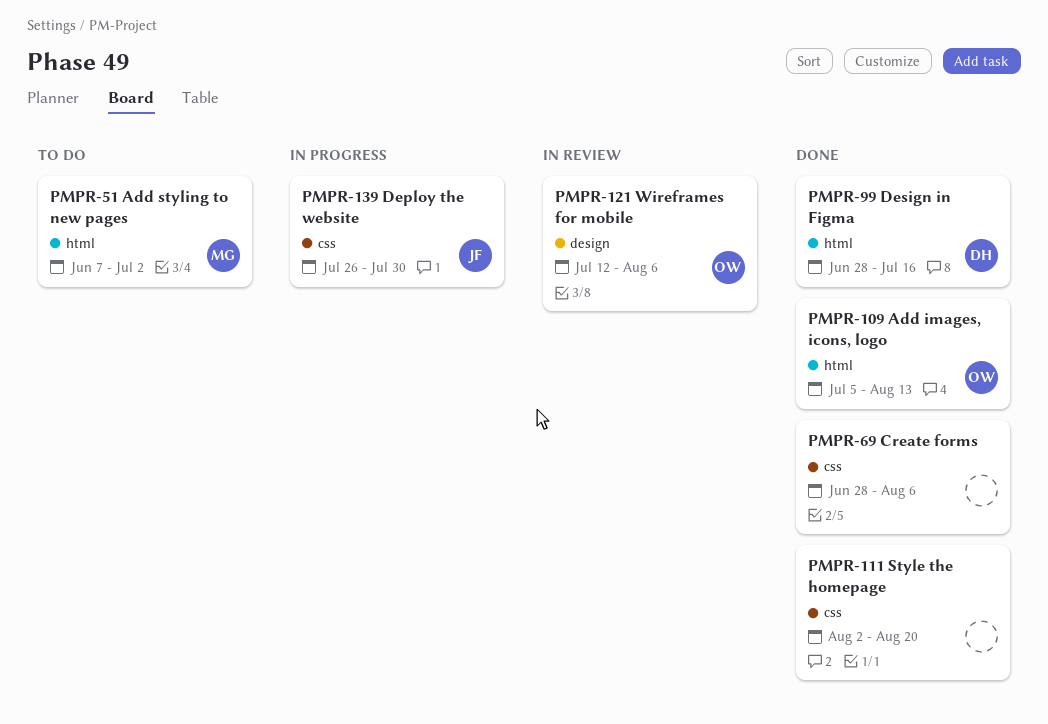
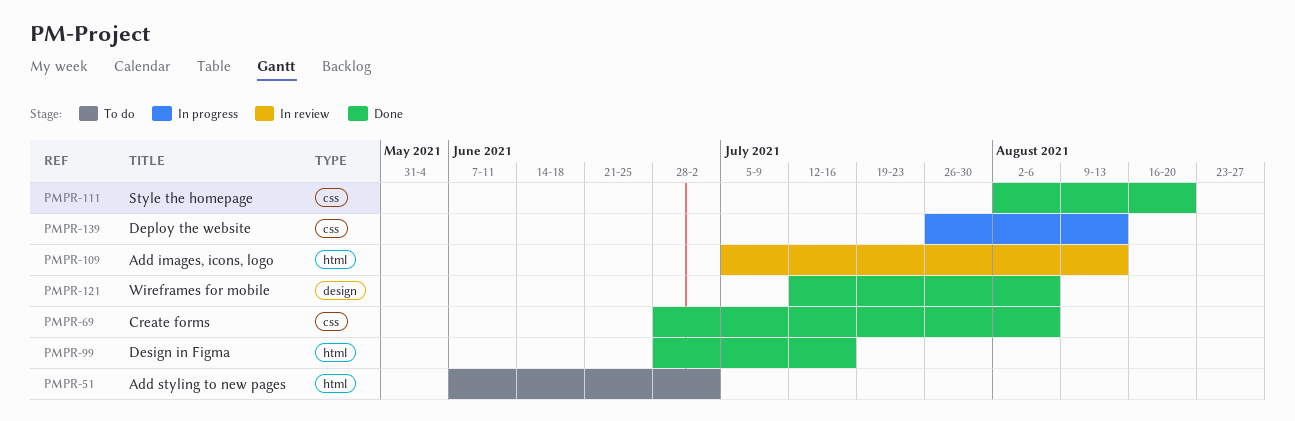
PMPR-109, status: Done -> In review
PMPR-121, status: In review -> Done
PMPR-139, due: Jul 30 -> Aug 13

